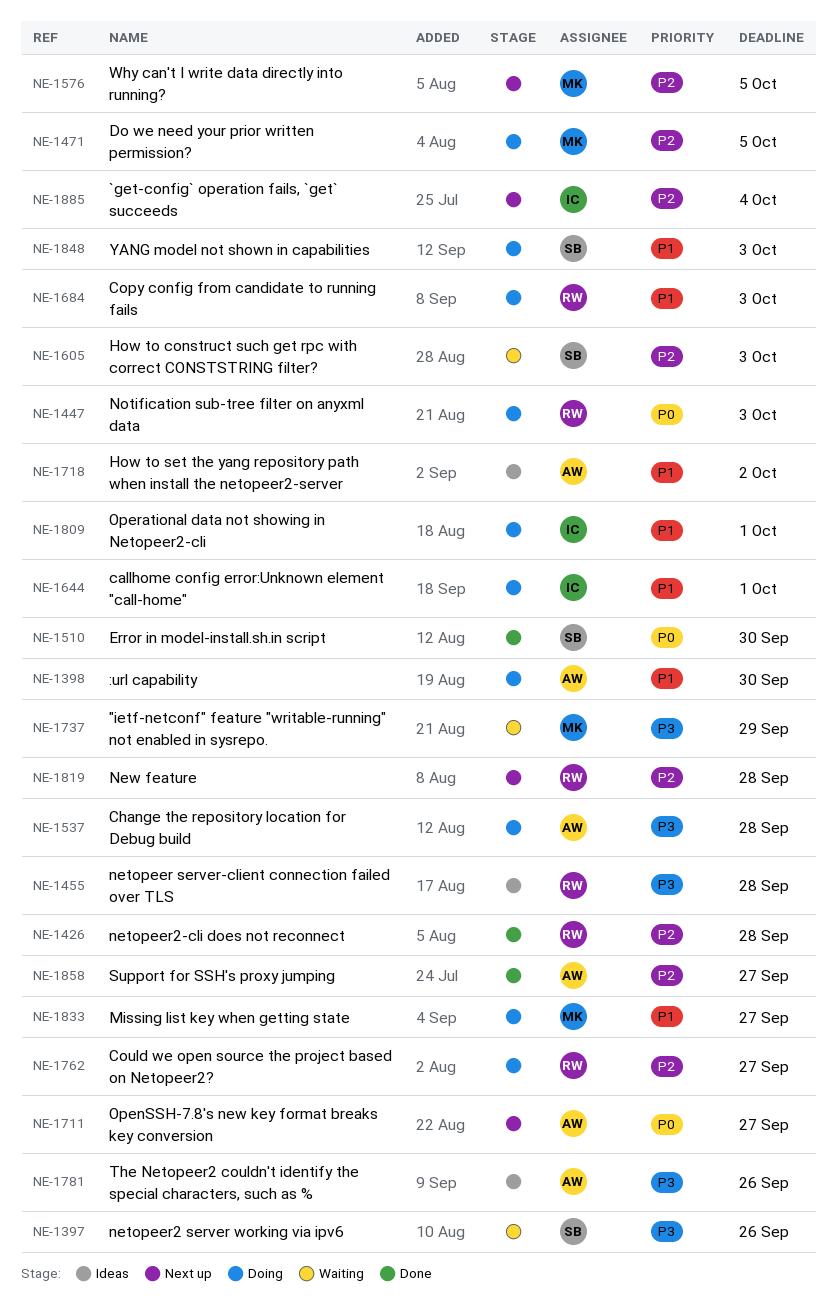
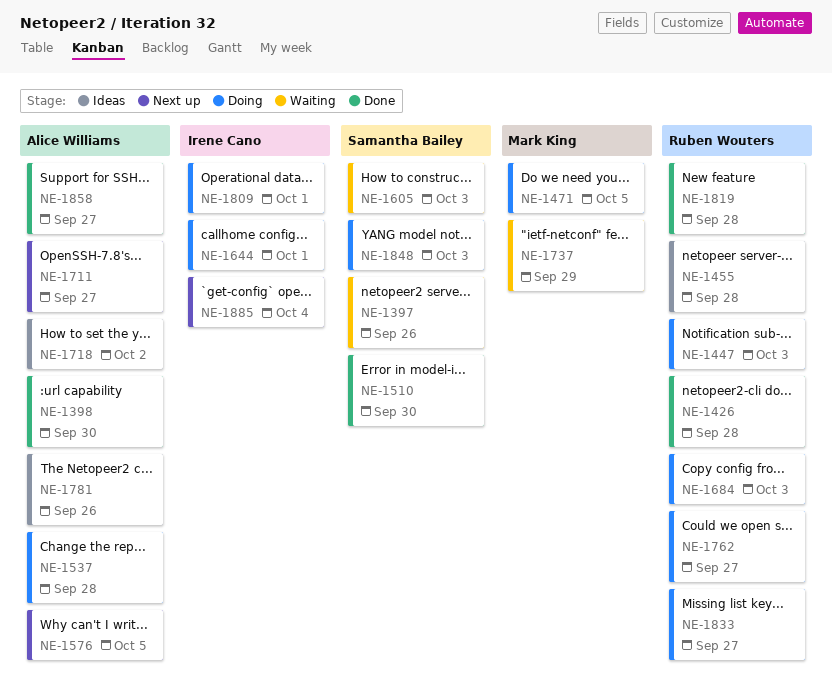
NE-1398, status: Doing -> Done
NE-1576, owner: Mark King -> Alice Williams
NE-1819, status: Next up -> Done
NE-1833, owner: Mark King -> Ruben Wouters

